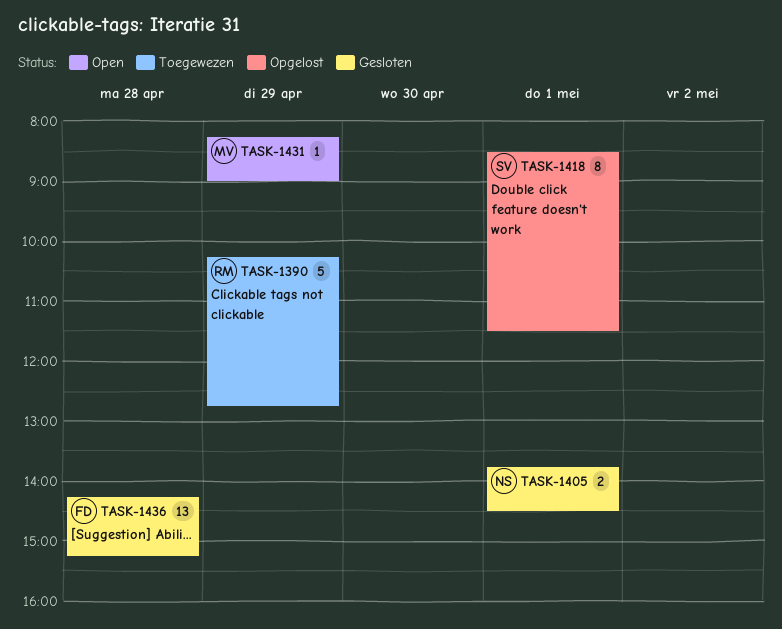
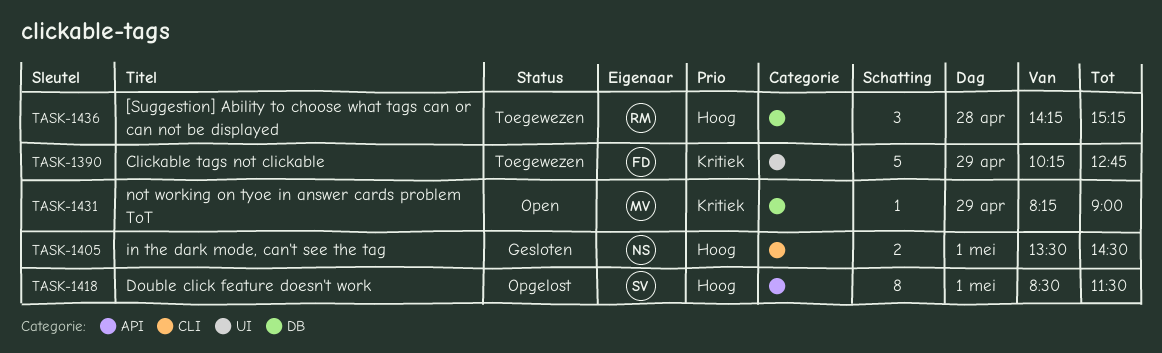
TASK-1390, owner: RM -> FD
TASK-1405, begins: 13:45 -> 13:30
TASK-1436, status: Gesloten -> Toegewezen
TASK-1436, owner: FD -> RM
TASK-1436, estimate: 13 -> 3

